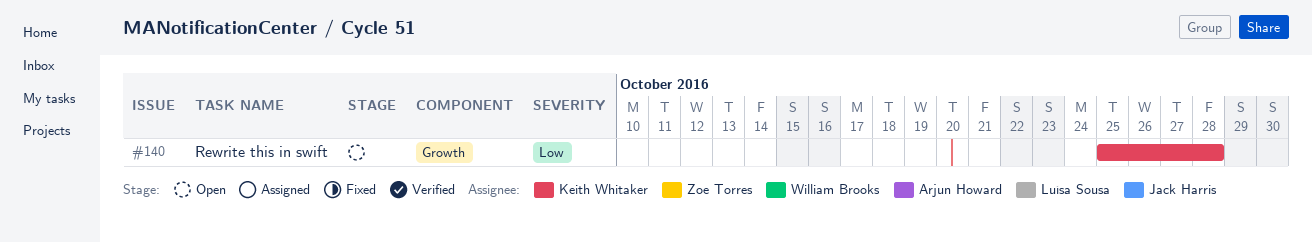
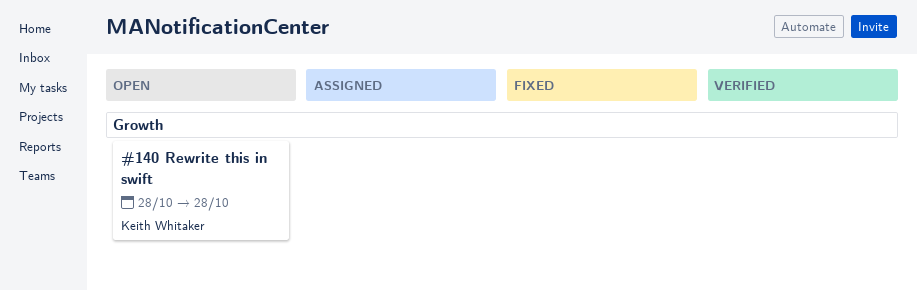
#140, start: Oct 25 -> Oct 28

